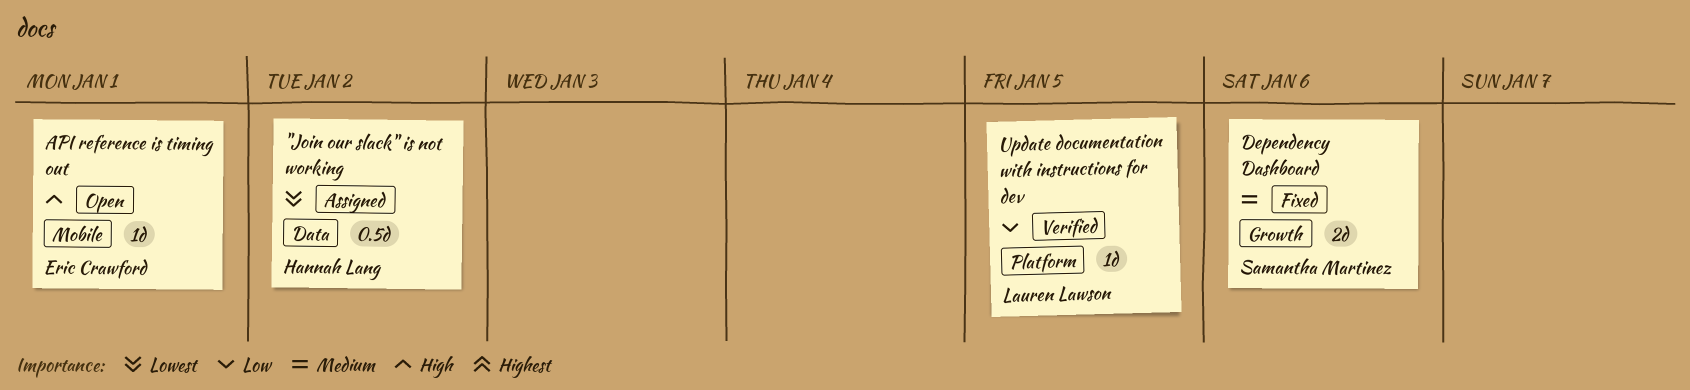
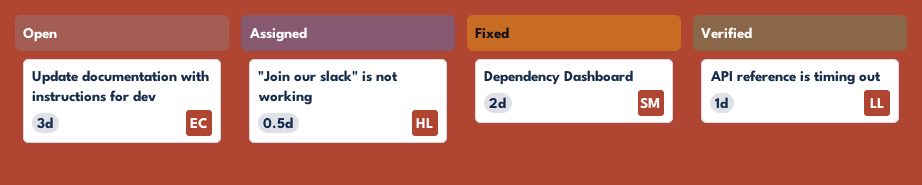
API reference is timing out, status: Open -> Verified
API reference is timing out, owner: Eric Crawford -> Lauren Lawson
Update documentation with instructions for dev, status: Verified -> Open
Update documentation with instructions for dev, owner: Lauren Lawson -> Eric Crawford
Update documentation with instructions for dev, estimate: 1d -> 3d

